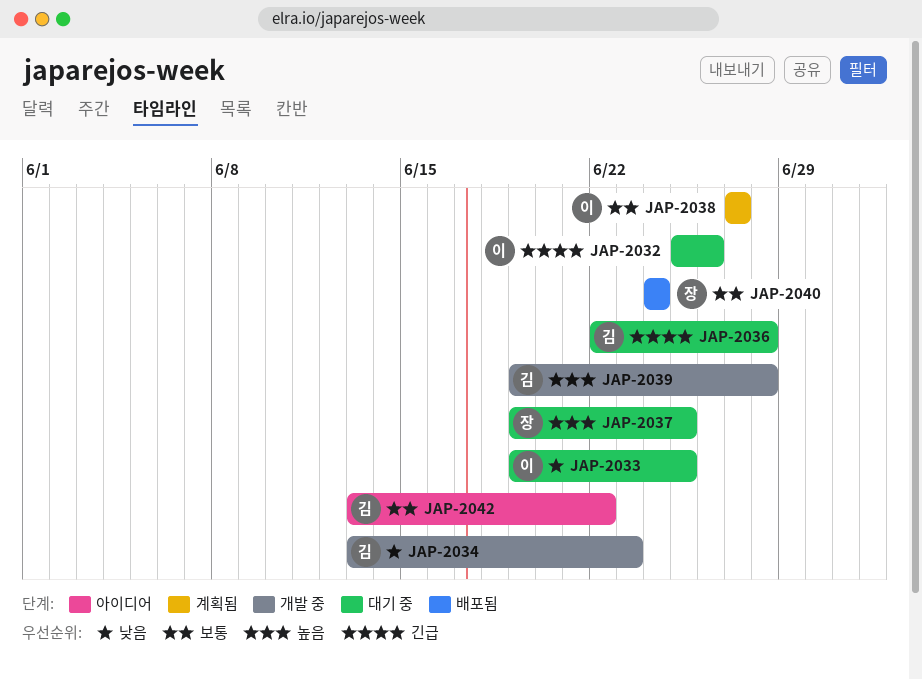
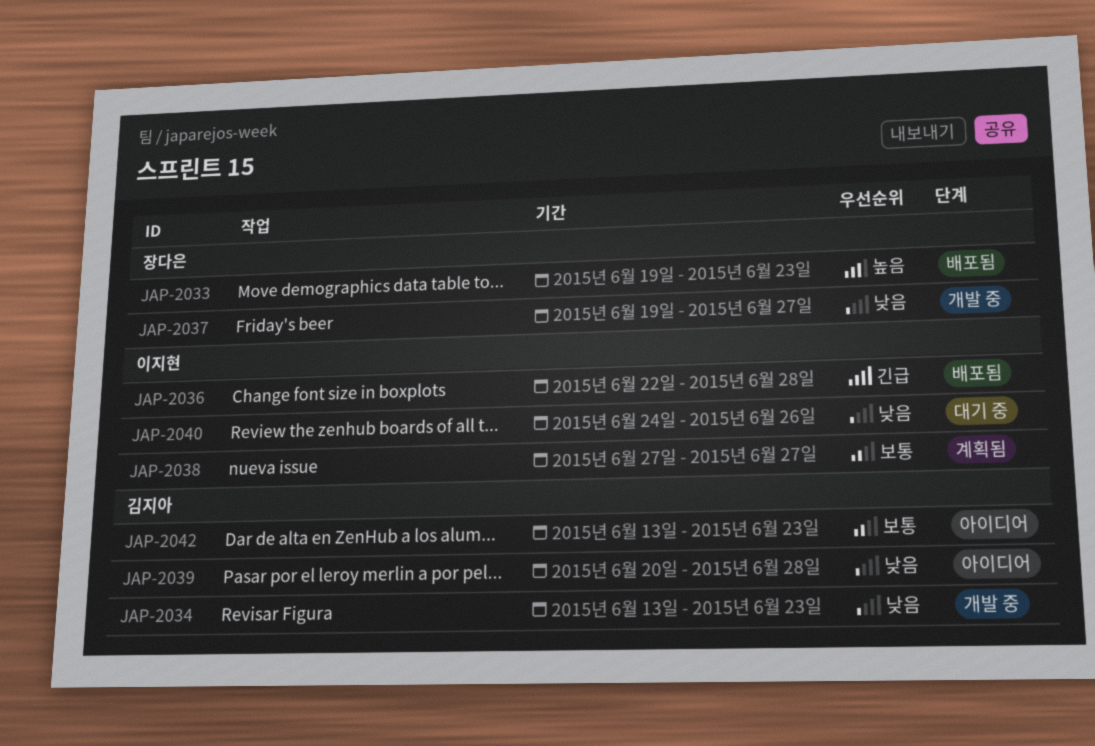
JAP-2032: present -> none
JAP-2033, status: 대기 중 -> 배포됨
JAP-2033, owner: 이지현 -> 장다은
JAP-2033, priority: 낮음 -> 높음
JAP-2033, due: Jun 25 -> Jun 23
JAP-2036, status: 대기 중 -> 배포됨
JAP-2036, owner: 김지아 -> 이지현
JAP-2037, status: 대기 중 -> 개발 중
JAP-2037, priority: 높음 -> 낮음
JAP-2037, due: Jun 25 -> Jun 27
JAP-2039, status: 개발 중 -> 아이디어
JAP-2039, priority: 높음 -> 낮음
JAP-2039, start: Jun 19 -> Jun 20
JAP-2040, status: 배포됨 -> 대기 중
JAP-2040, owner: 장다은 -> 이지현
JAP-2040, priority: 보통 -> 낮음
JAP-2040, due: Jun 24 -> Jun 26
JAP-2042, due: Jun 22 -> Jun 23

